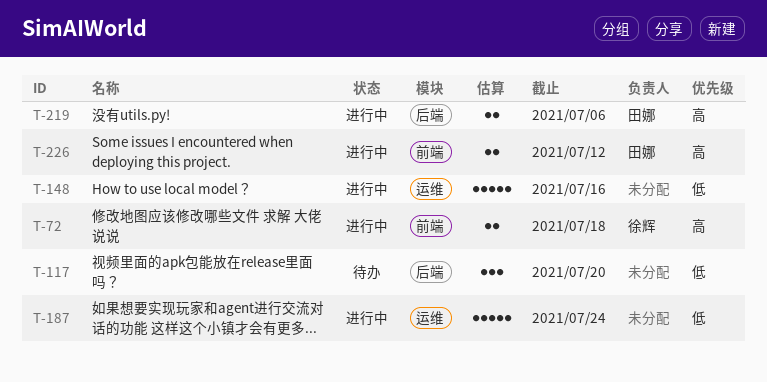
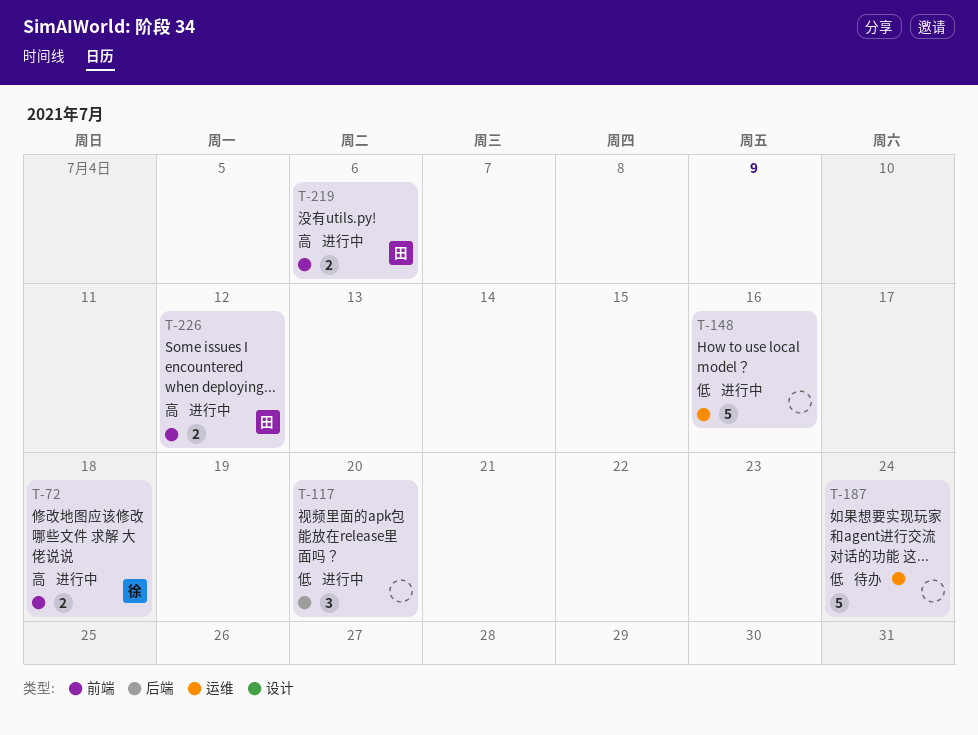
T-117, status: 待办 -> 进行中
T-187, status: 进行中 -> 待办
T-219, label: 后端 -> 前端

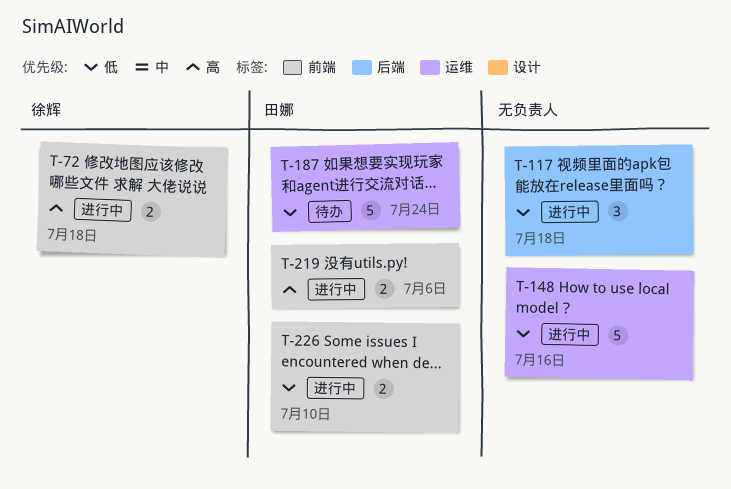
T-117, due: Jul 20 -> Jul 18
T-187, owner: none -> 田娜
T-226, priority: 高 -> 低
T-226, due: Jul 12 -> Jul 10

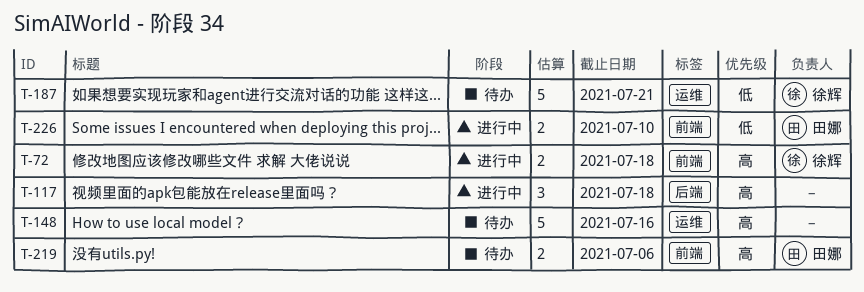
T-117, priority: 低 -> 高
T-148, status: 进行中 -> 待办
T-148, priority: 低 -> 高
T-187, owner: 田娜 -> 徐辉
T-187, due: Jul 24 -> Jul 21
T-219, status: 进行中 -> 待办

